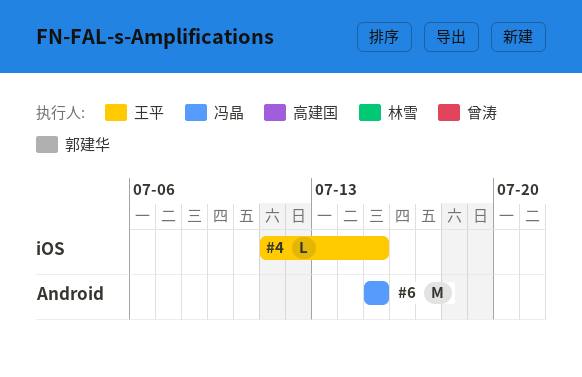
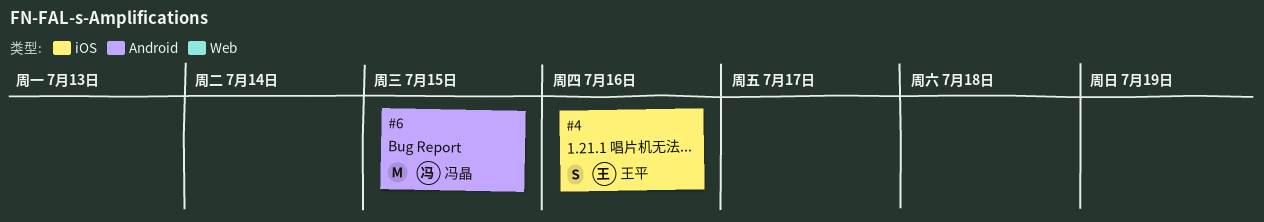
#4, estimate: L -> S
#4, due: Jul 15 -> Jul 16

